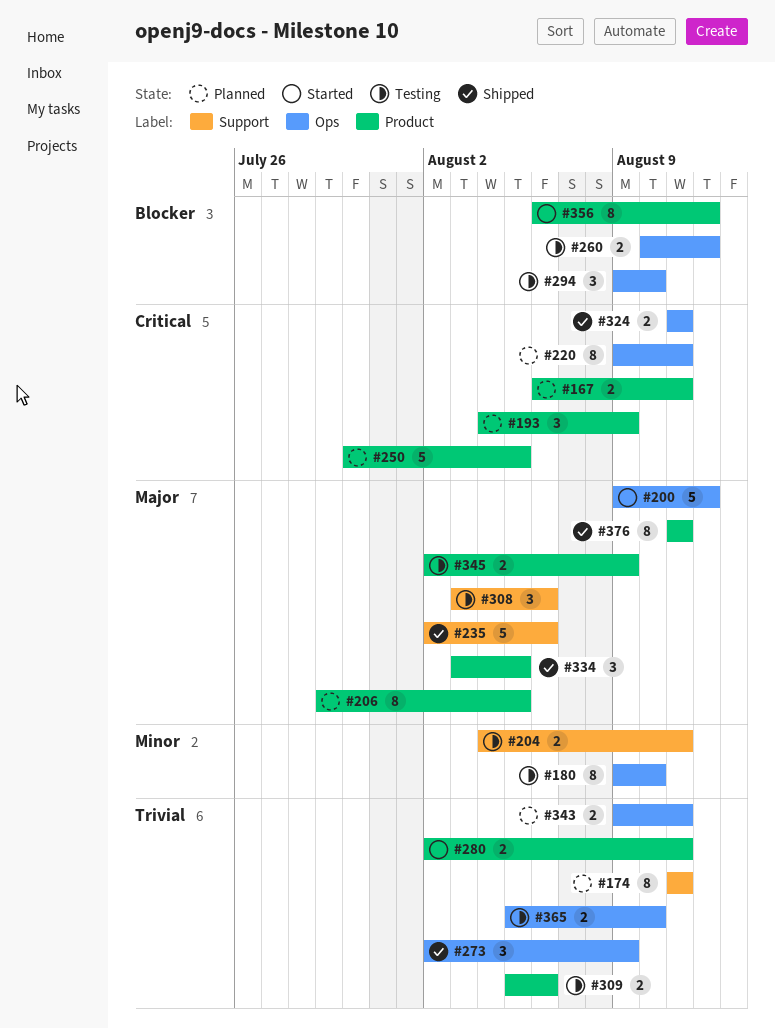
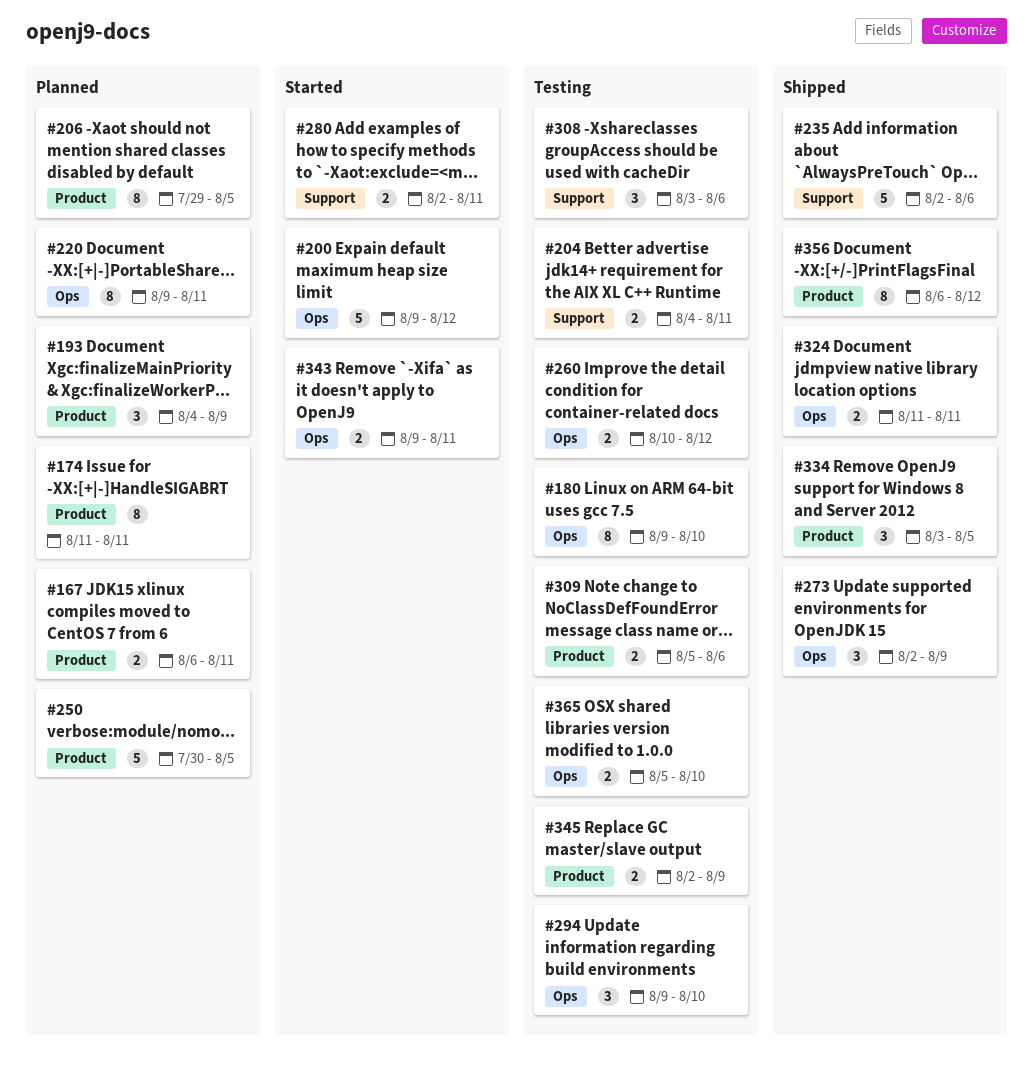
#174, label: Support -> Product
#280, label: Product -> Support
#343, status: Planned -> Started
#356, status: Started -> Shipped
#376: present -> none

